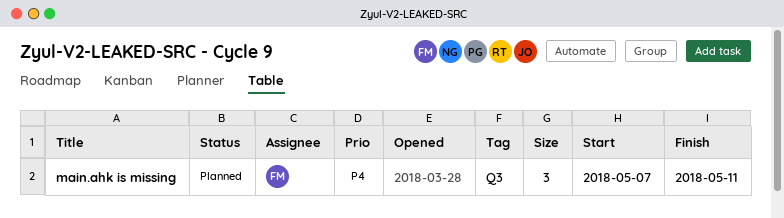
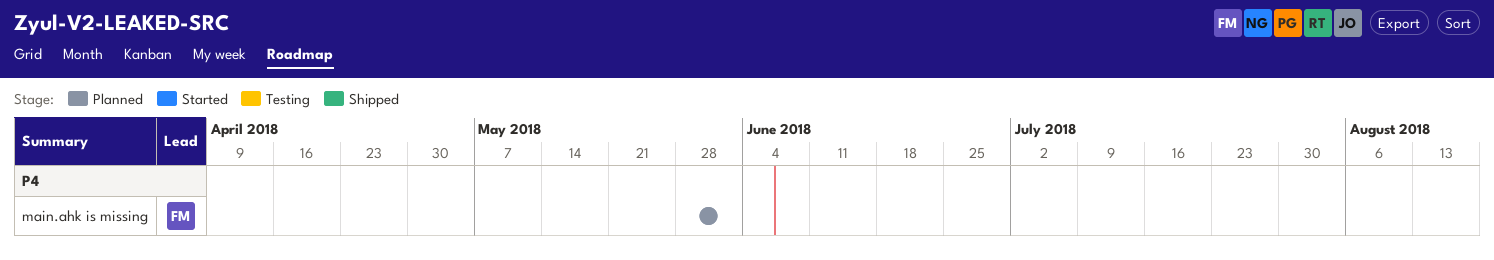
main.ahk is missing, start: May 7 -> May 28
main.ahk is missing, due: May 11 -> Jun 1

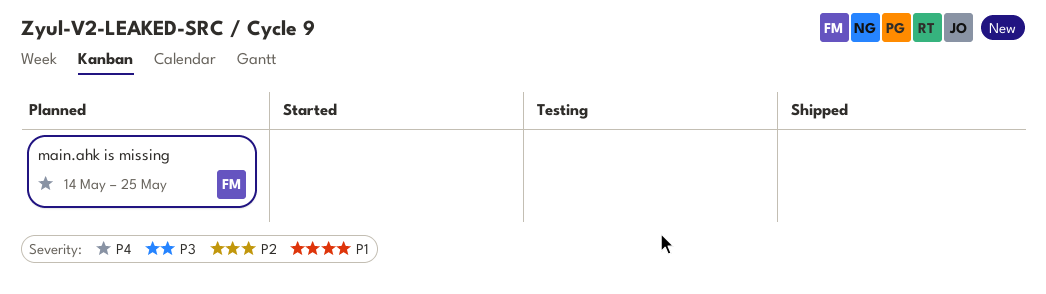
main.ahk is missing, start: May 28 -> May 14
main.ahk is missing, due: Jun 1 -> May 25

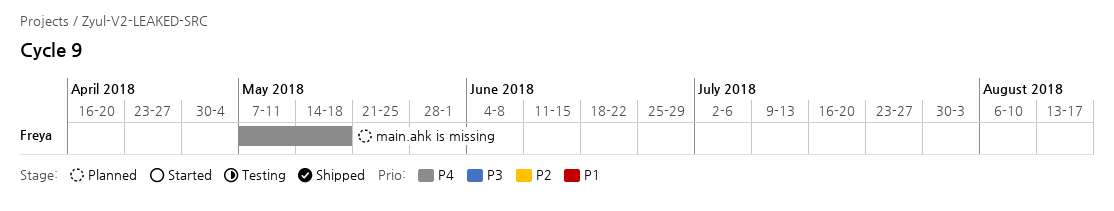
main.ahk is missing, start: May 14 -> May 7
main.ahk is missing, due: May 25 -> May 18

